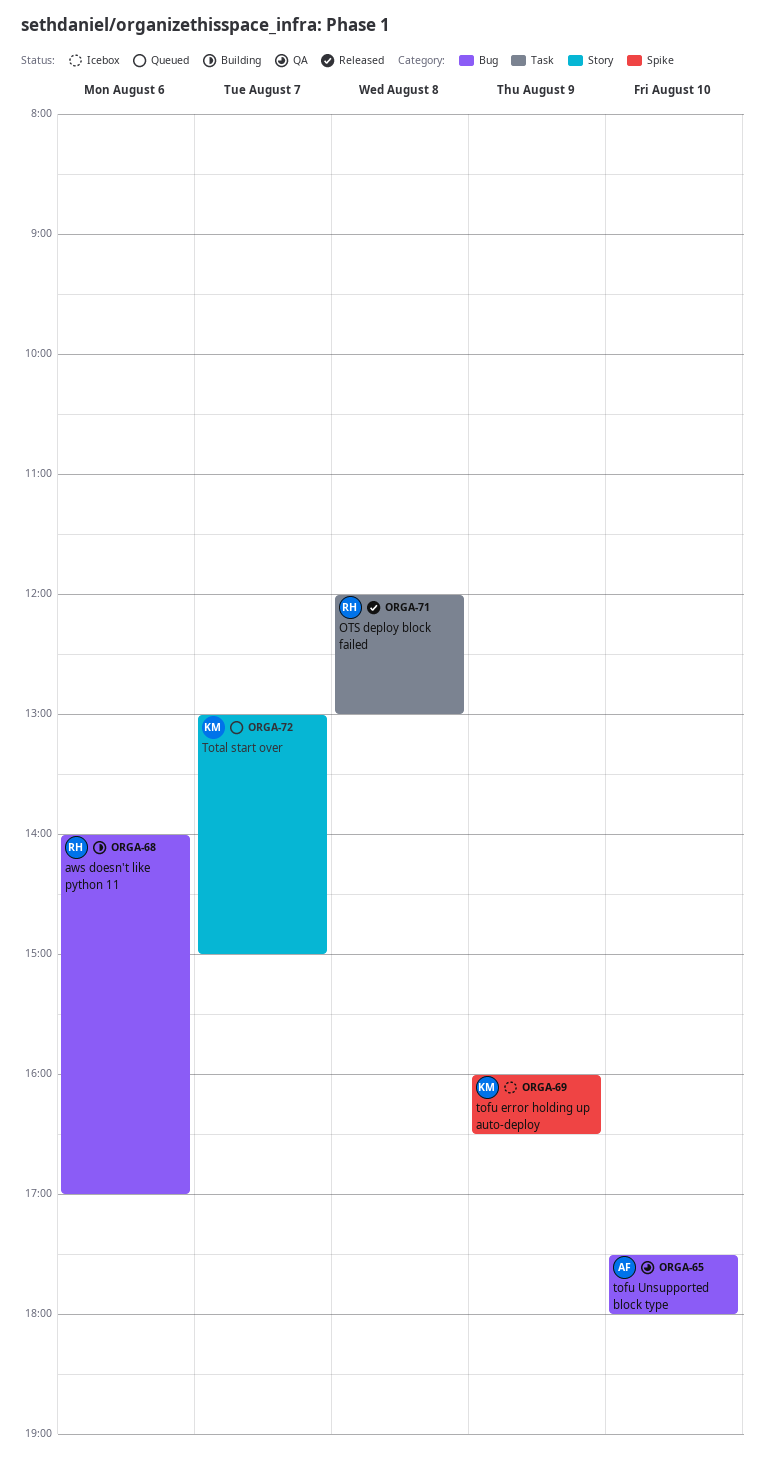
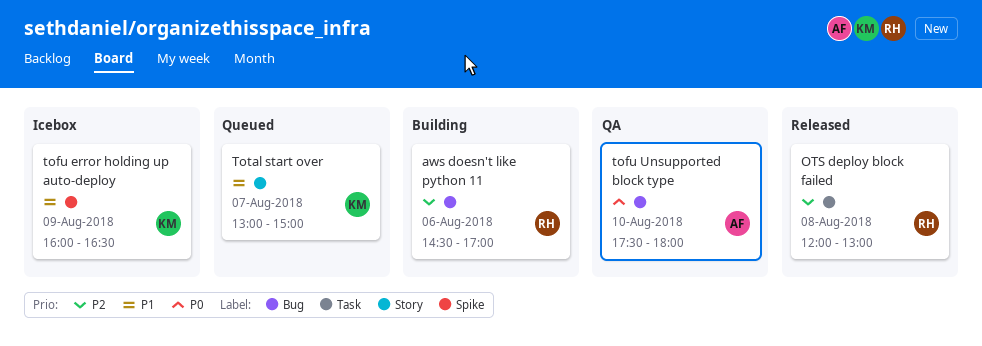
aws doesn't like python 11, begins: 14:00 -> 14:30

